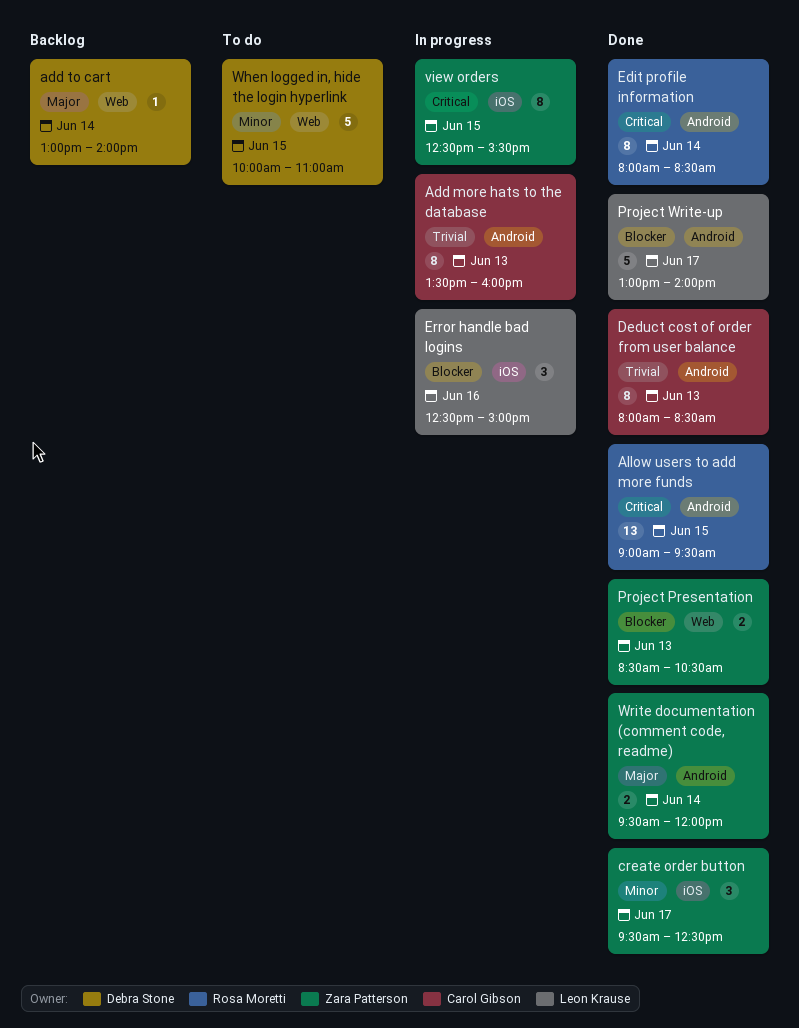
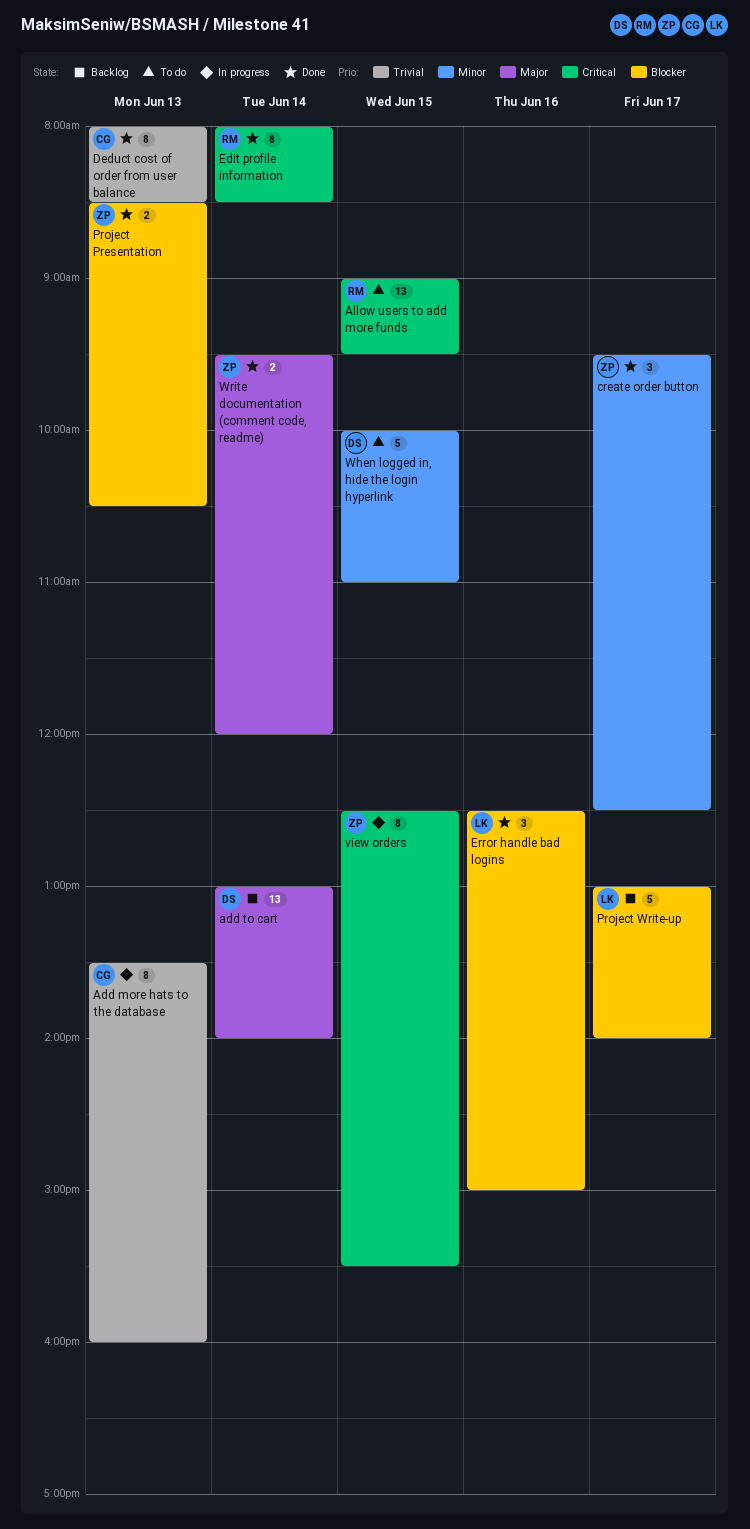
add to cart, estimate: 1 -> 13
Allow users to add more funds, status: Done -> To do
Error handle bad logins, status: In progress -> Done
Project Write-up, status: Done -> Backlog

